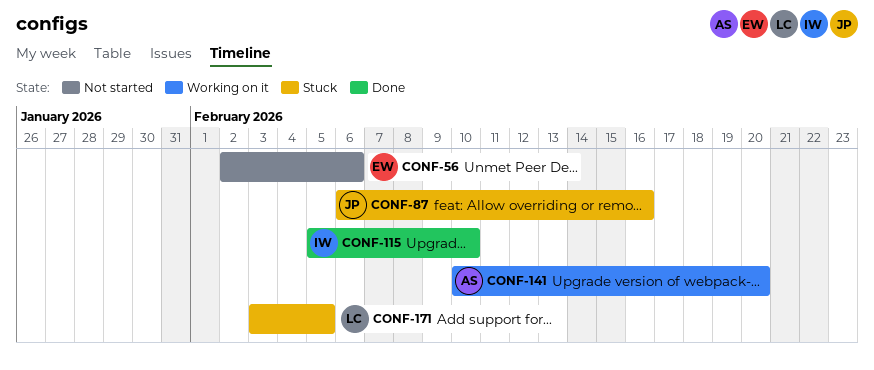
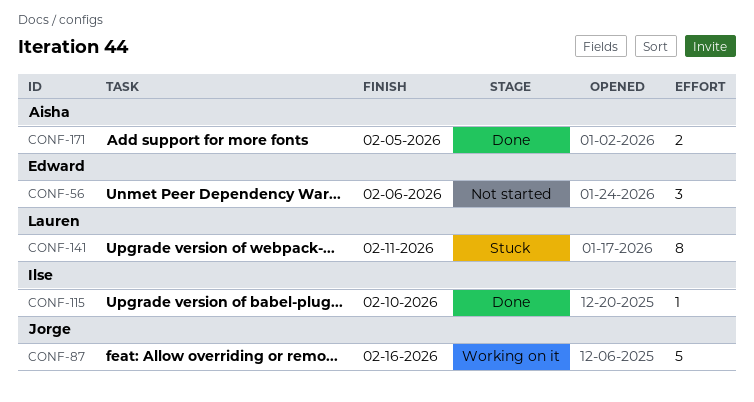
CONF-87, status: Stuck -> Working on it
CONF-141, status: Working on it -> Stuck
CONF-141, owner: Aisha -> Lauren
CONF-141, due: Feb 20 -> Feb 11
CONF-171, status: Stuck -> Done
CONF-171, owner: Lauren -> Aisha

